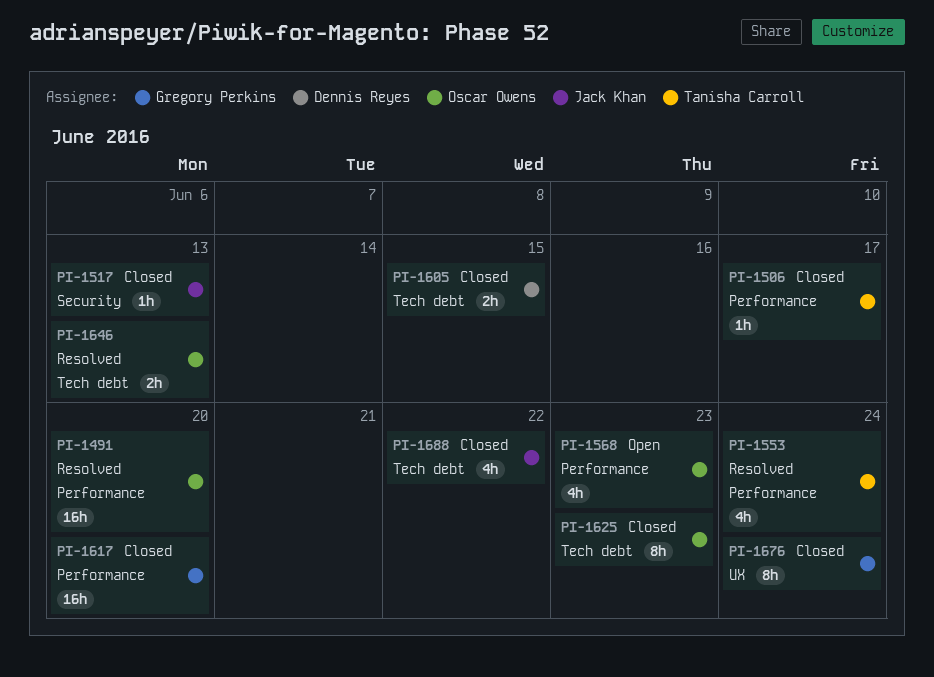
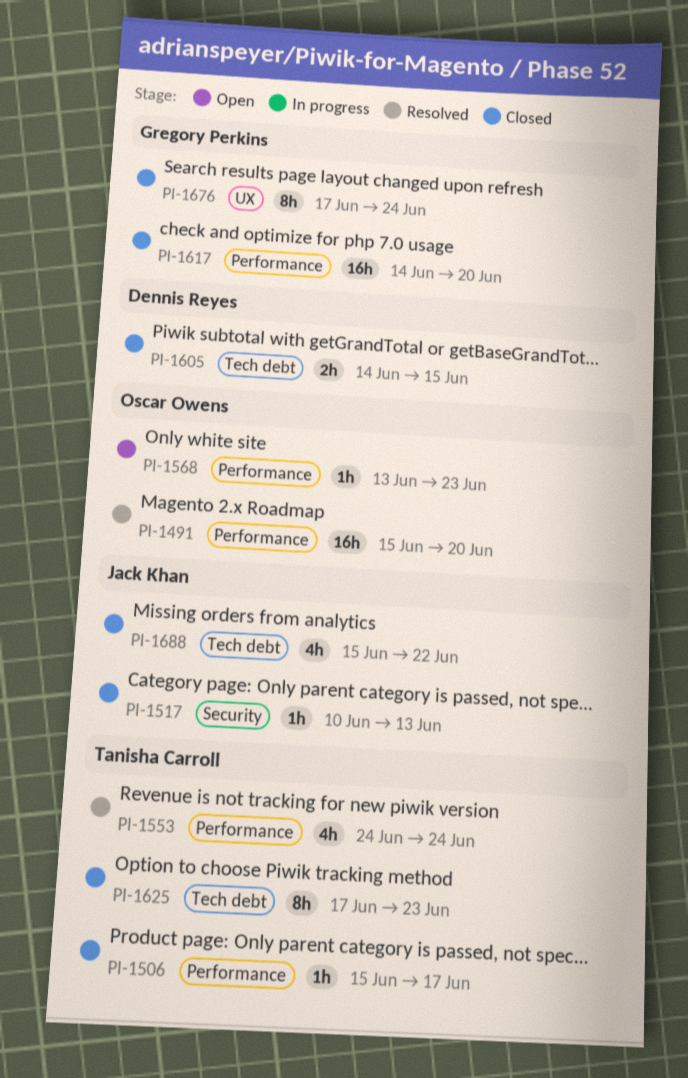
PI-1568, estimate: 4h -> 1h
PI-1625, owner: Oscar Owens -> Tanisha Carroll
PI-1646: present -> none

